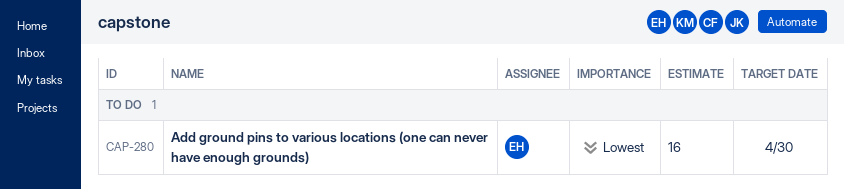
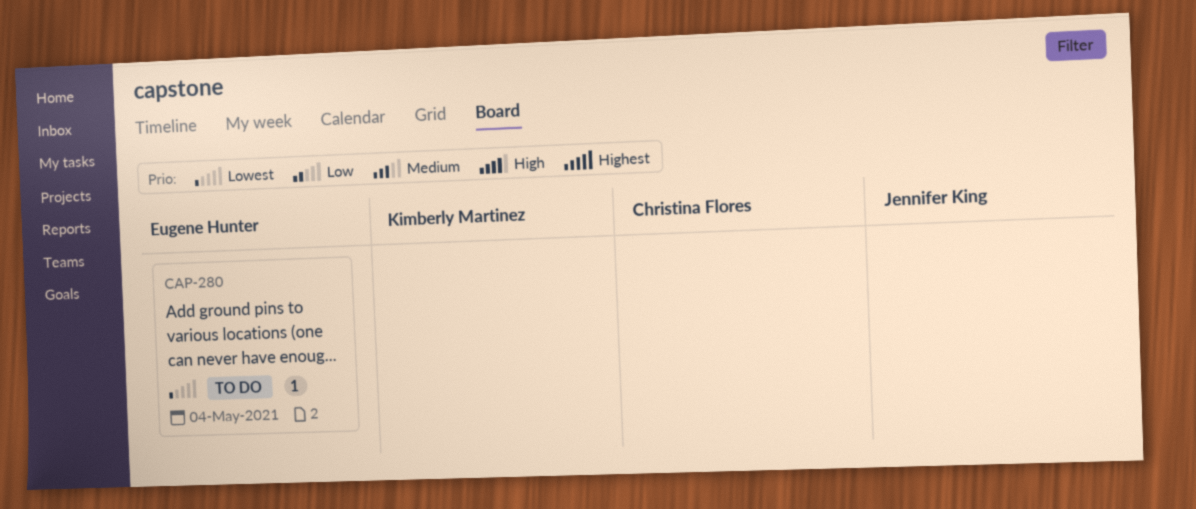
CAP-280, estimate: 16 -> 1
CAP-280, due: Apr 30 -> May 4

